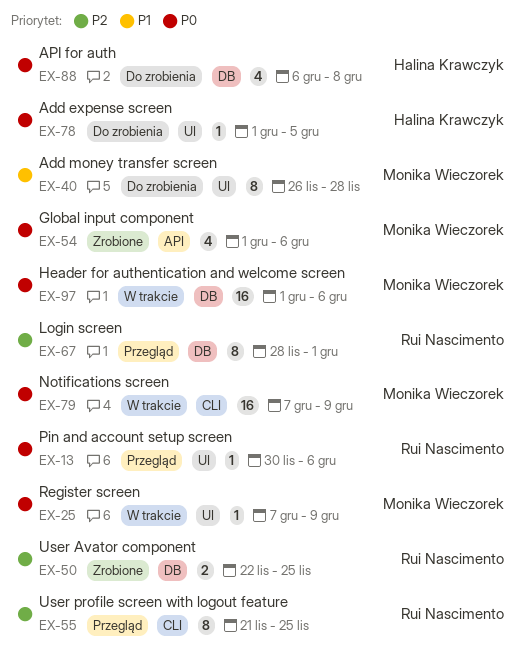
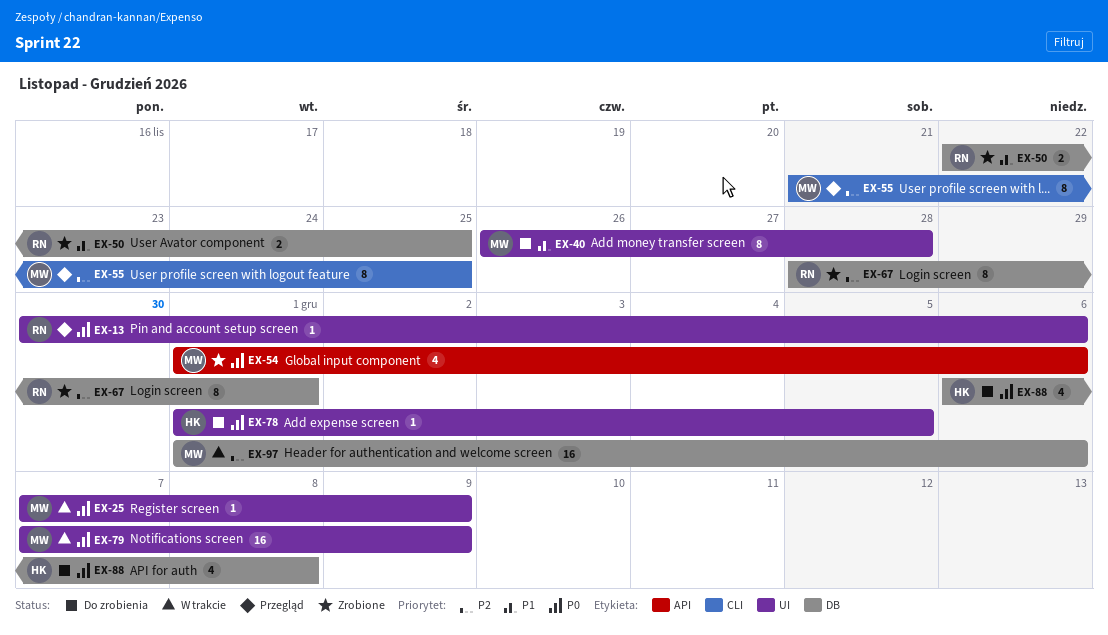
EX-50, priority: P2 -> P1
EX-55, owner: Rui Nascimento -> Monika Wieczorek
EX-67, status: Przegląd -> Zrobione
EX-79, label: CLI -> UI
EX-97, priority: P0 -> P2

